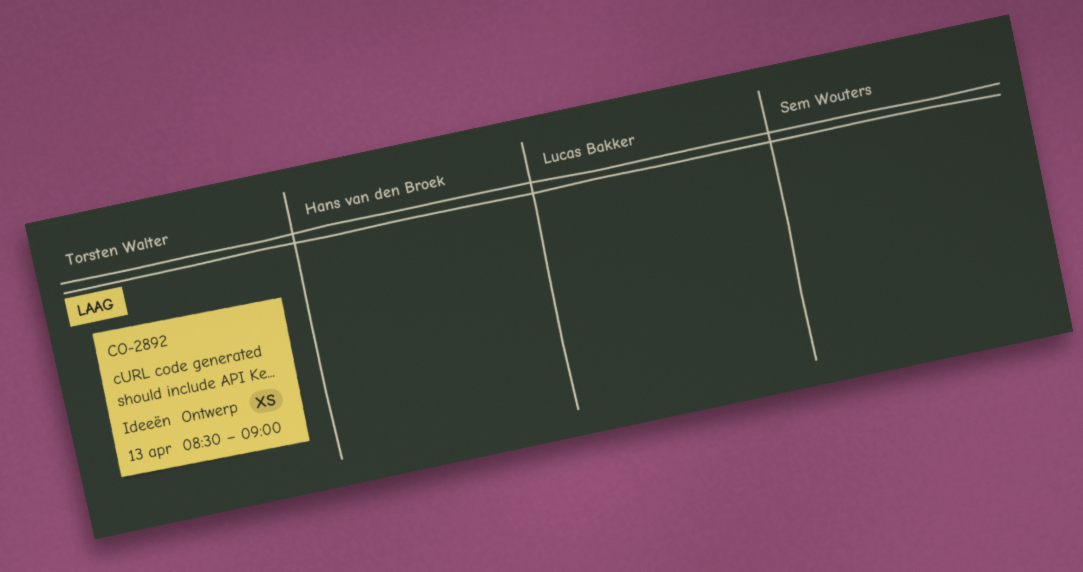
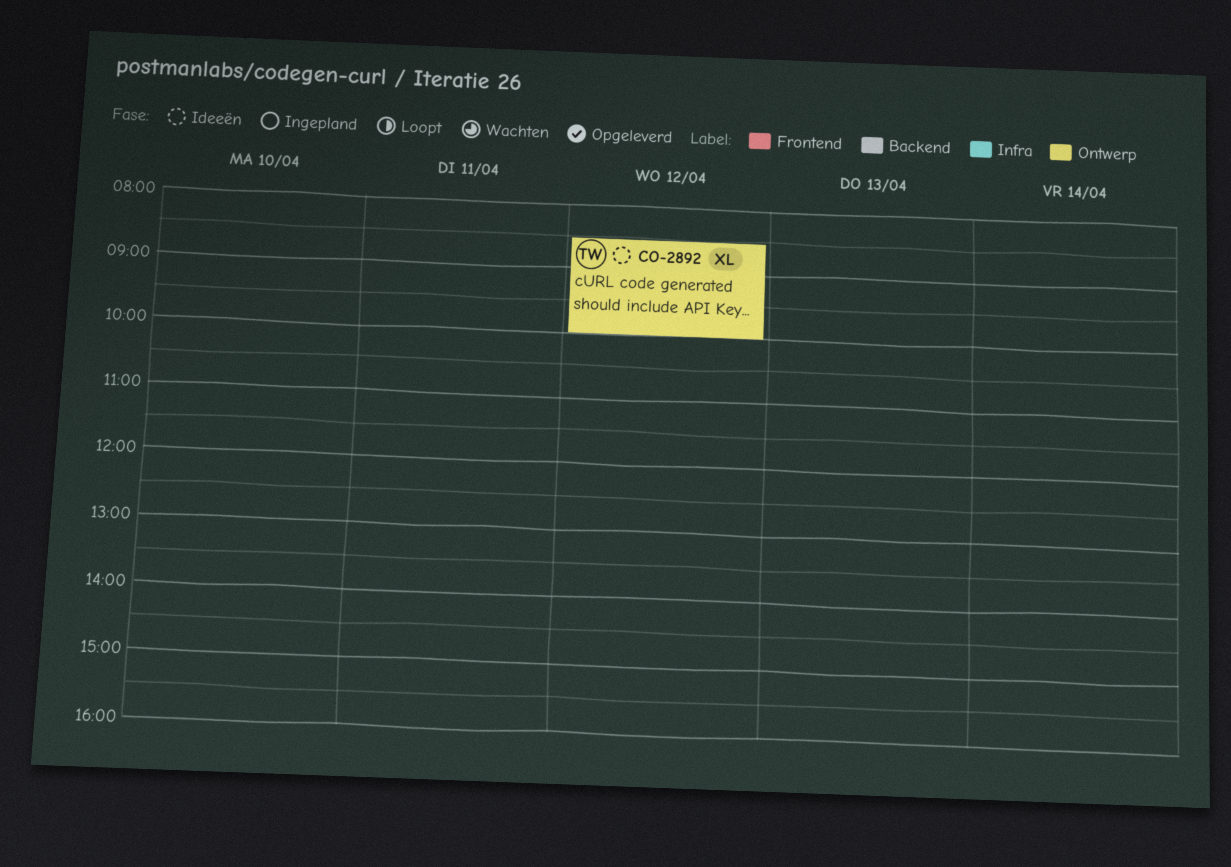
CO-2892, estimate: XS -> XL
CO-2892, day: Apr 13 -> Apr 12
CO-2892, ends: 09:00 -> 10:00

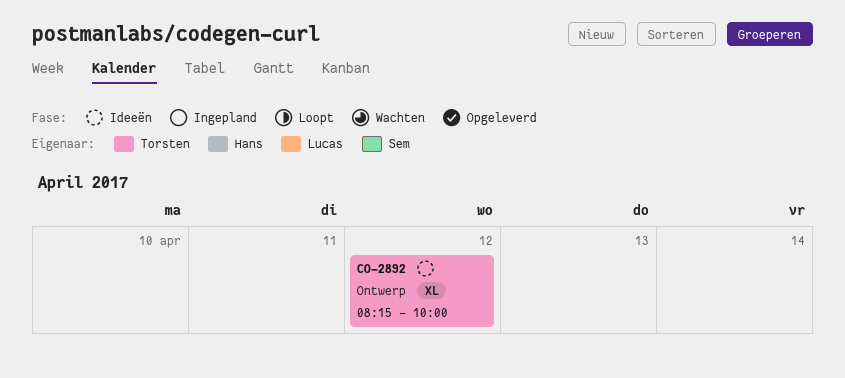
CO-2892, begins: 08:30 -> 08:15

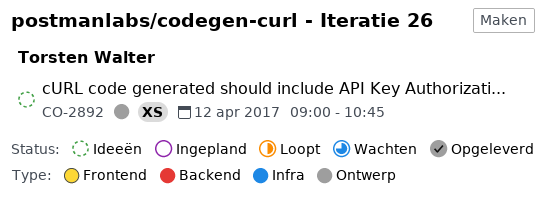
CO-2892, estimate: XL -> XS
CO-2892, begins: 08:15 -> 09:00
CO-2892, ends: 10:00 -> 10:45

